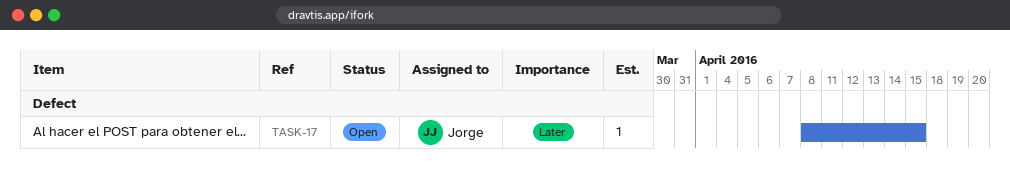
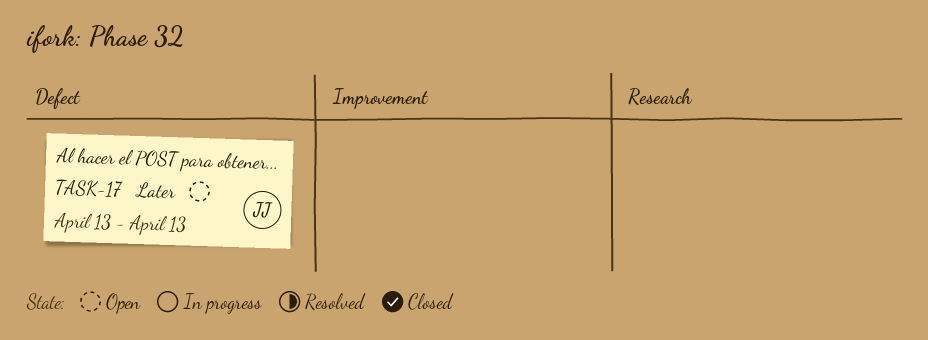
TASK-17, start: Apr 8 -> Apr 13
TASK-17, due: Apr 15 -> Apr 13

